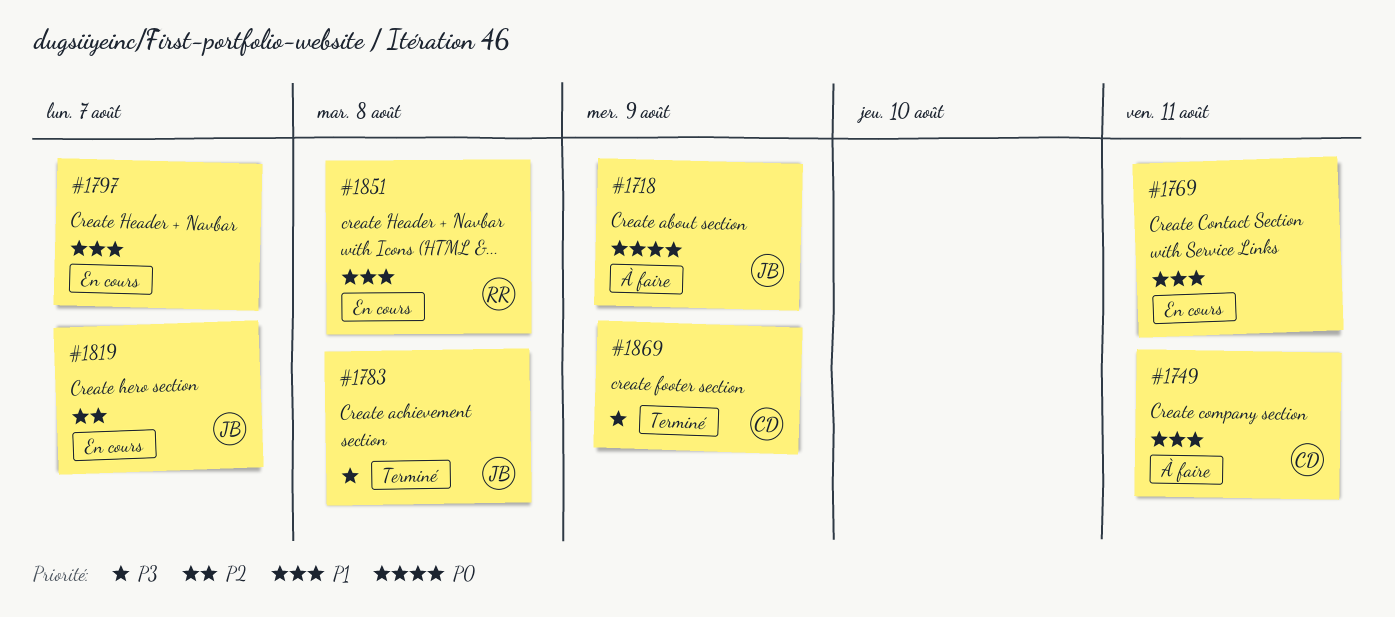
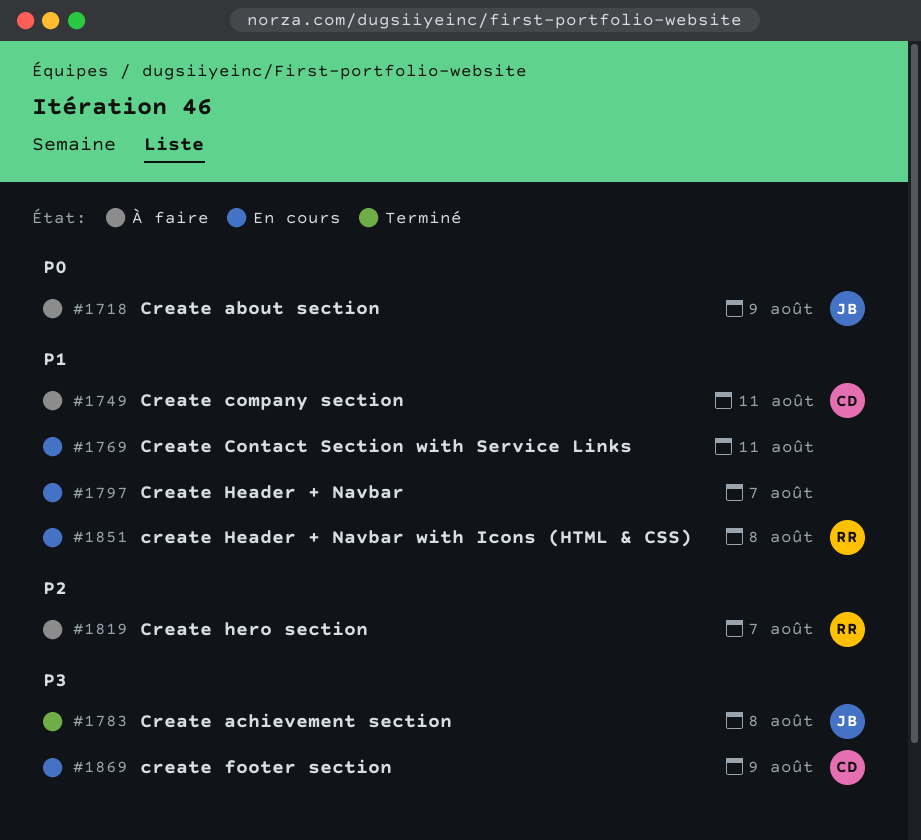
#1819, status: En cours -> À faire
#1819, owner: JB -> RR
#1869, status: Terminé -> En cours

